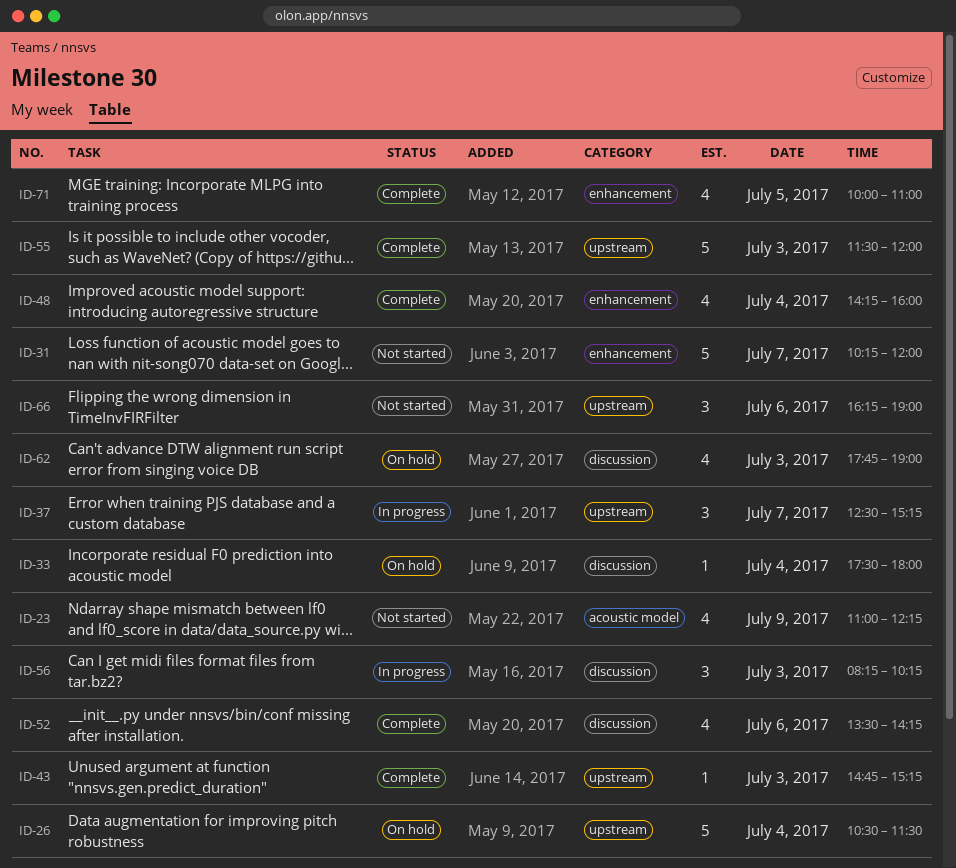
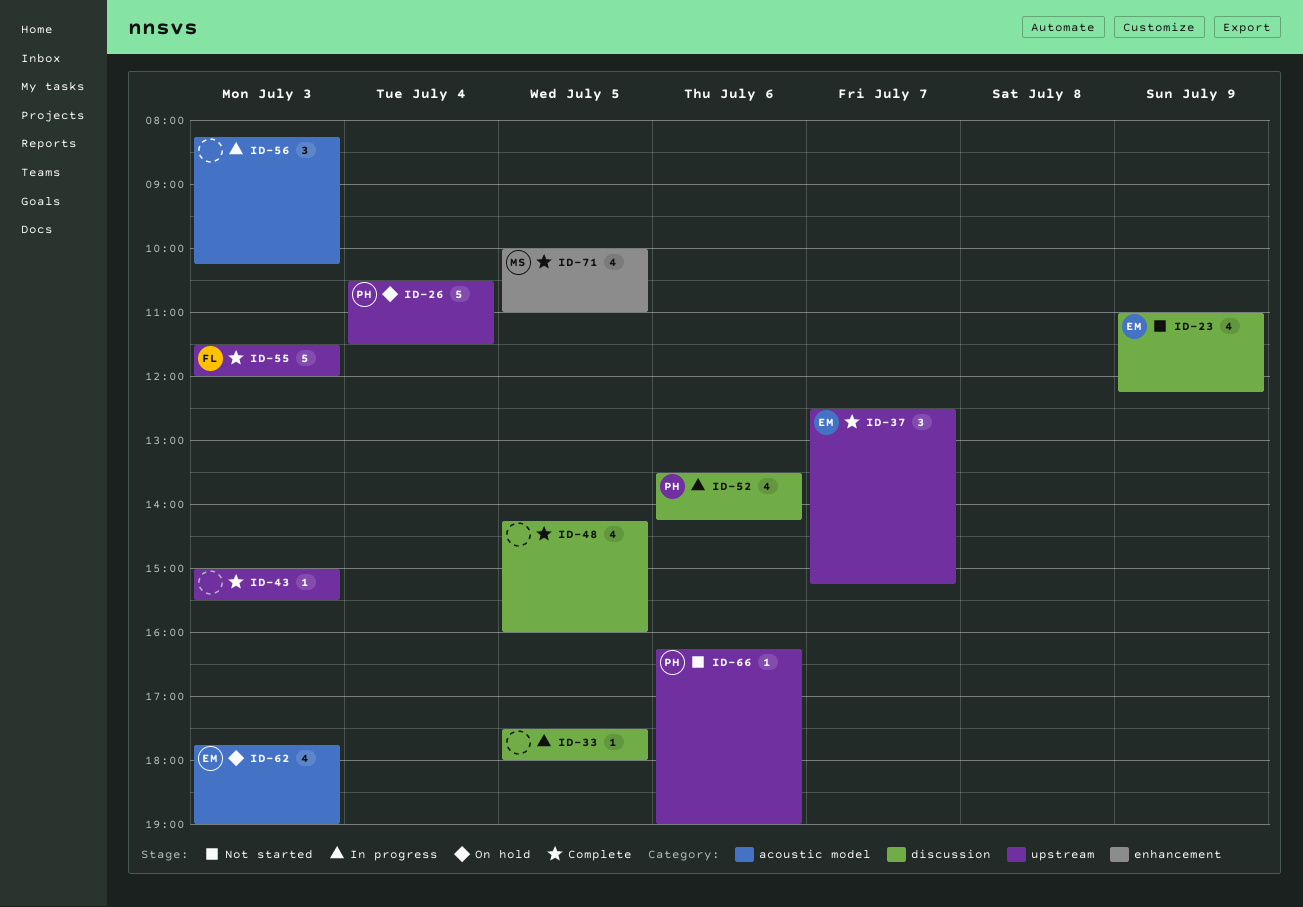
ID-23, label: acoustic model -> discussion
ID-31: present -> none
ID-33, status: On hold -> In progress
ID-33, day: Jul 4 -> Jul 5
ID-37, status: In progress -> Complete
ID-43, begins: 14:45 -> 15:00
ID-43, ends: 15:15 -> 15:30
ID-48, label: enhancement -> discussion
ID-48, day: Jul 4 -> Jul 5
ID-52, status: Complete -> In progress
ID-56, label: discussion -> acoustic model
ID-62, label: discussion -> acoustic model
ID-66, estimate: 3 -> 1

